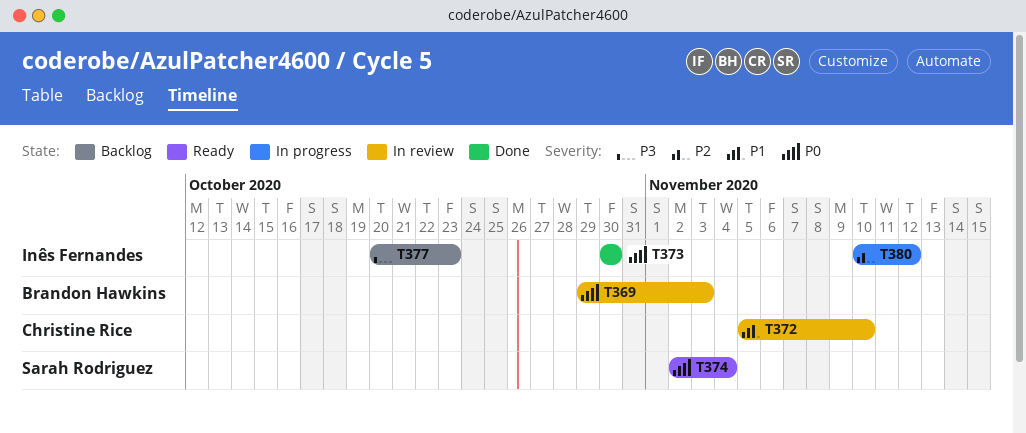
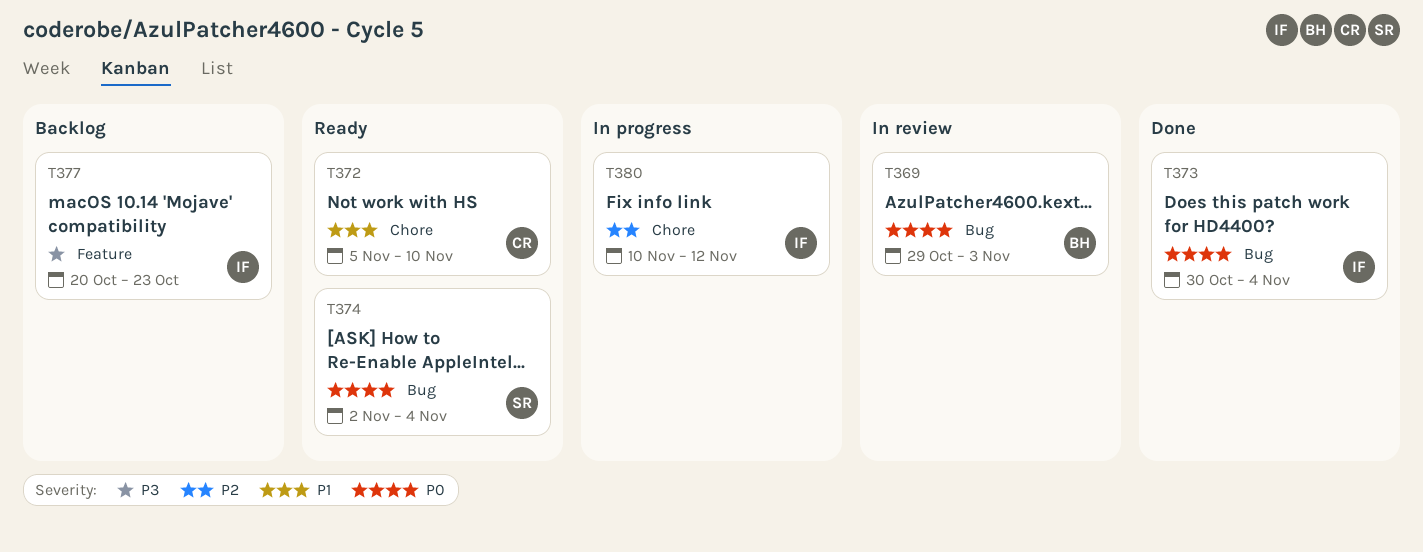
T372, status: In review -> Ready
T373, due: Oct 30 -> Nov 4

